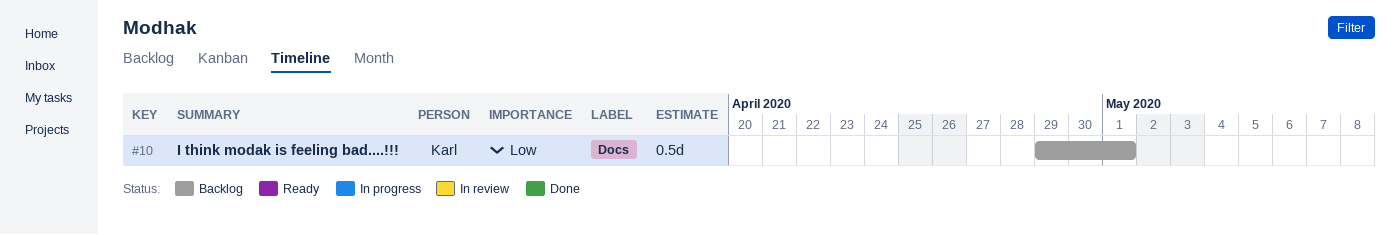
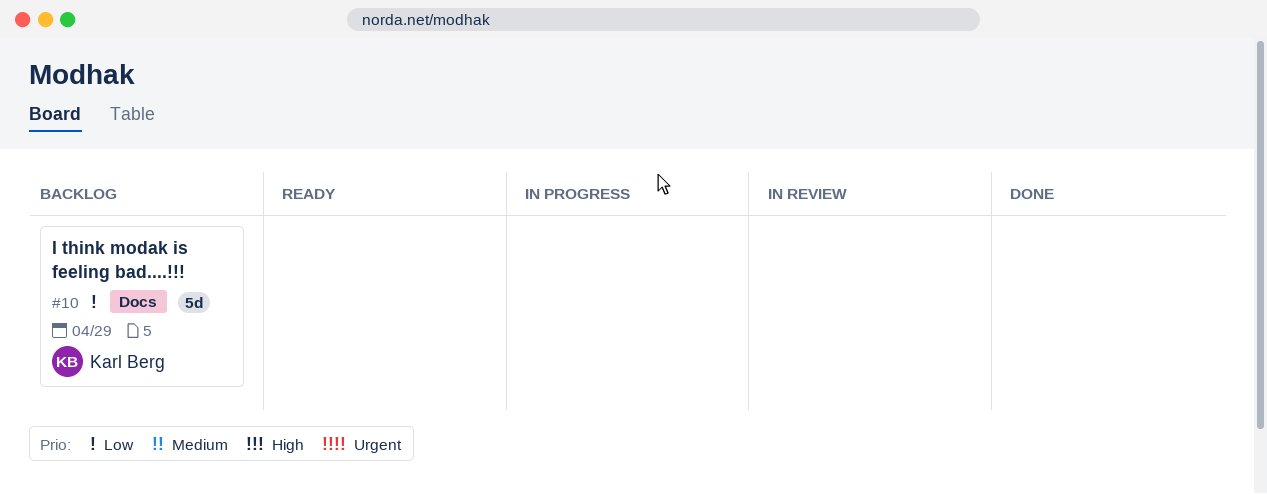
#10, estimate: 0.5d -> 5d
#10, due: May 1 -> Apr 29

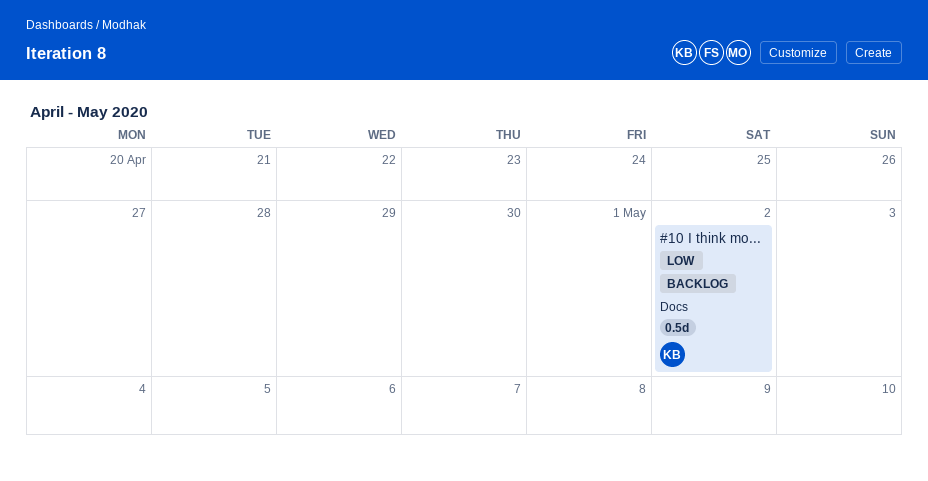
#10, estimate: 5d -> 0.5d
#10, due: Apr 29 -> May 2

